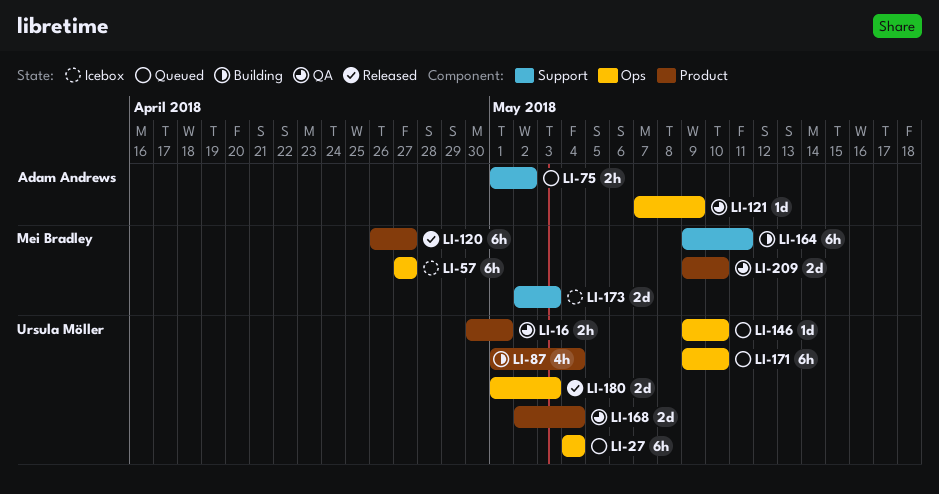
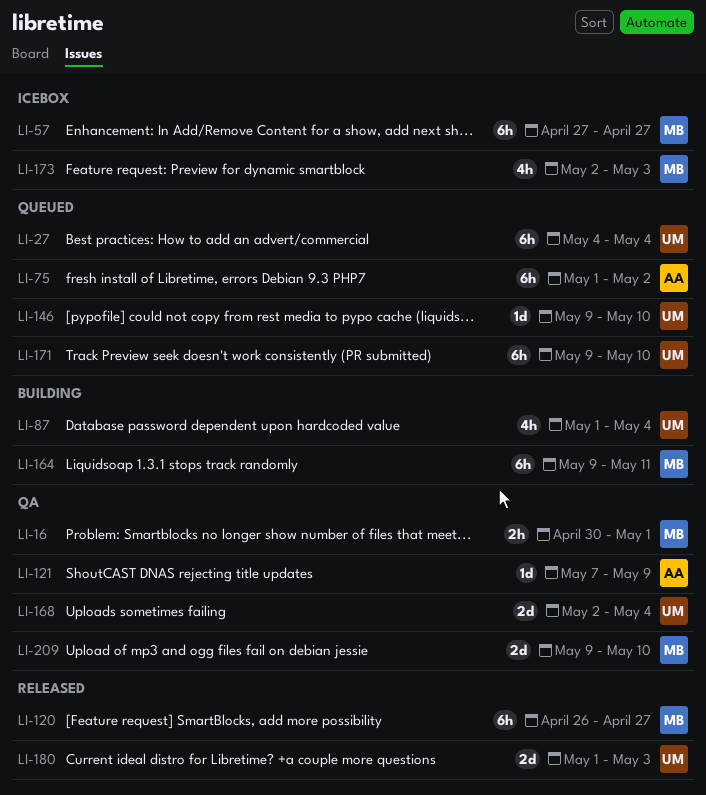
LI-16, owner: Ursula Möller -> Mei Bradley
LI-75, estimate: 2h -> 6h
LI-173, estimate: 2d -> 4h

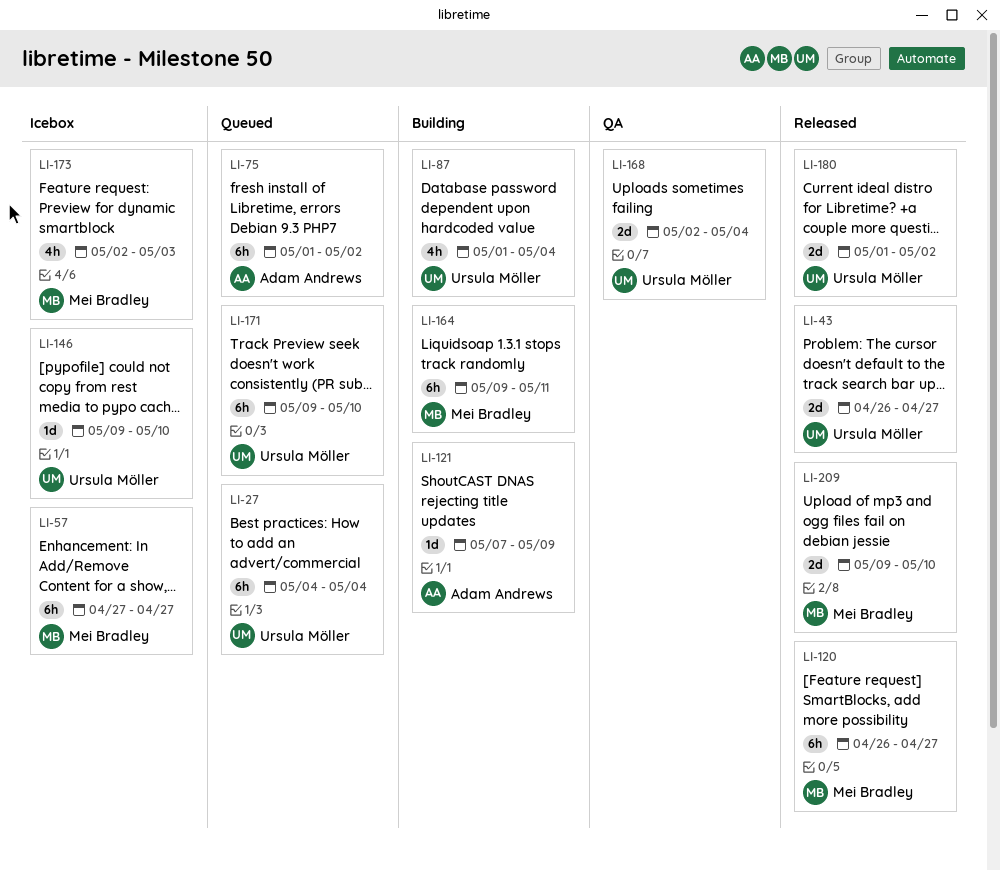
LI-16: present -> none
LI-43: none -> present
LI-121, status: QA -> Building
LI-146, status: Queued -> Icebox
LI-180, due: May 3 -> May 2
LI-209, status: QA -> Released

